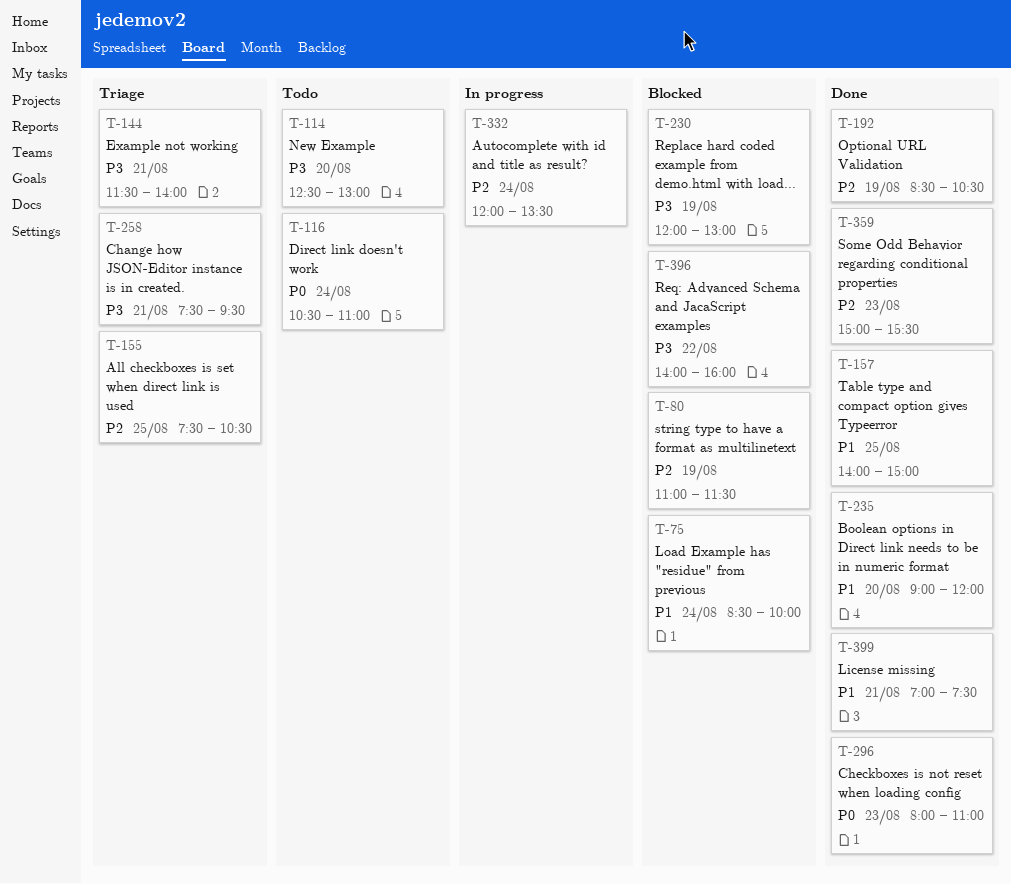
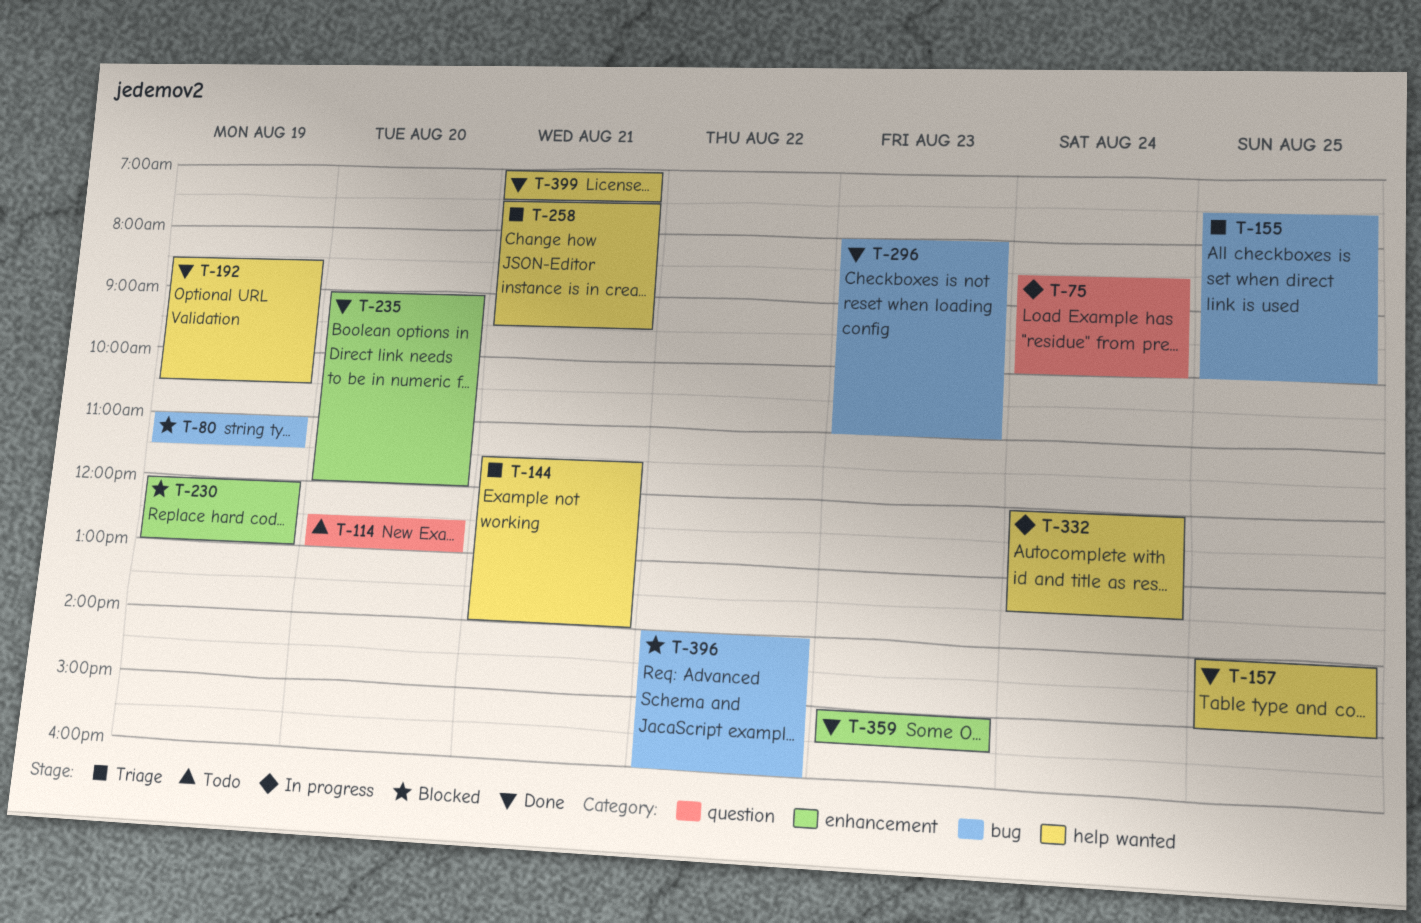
T-75, status: Blocked -> In progress
T-116: present -> none
T-155, ends: 10:30 -> 10:00

